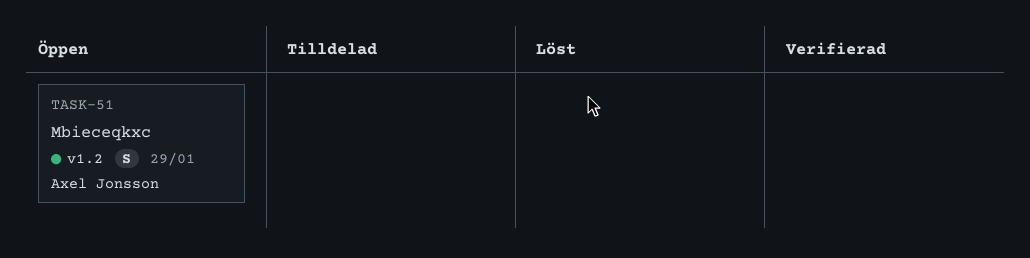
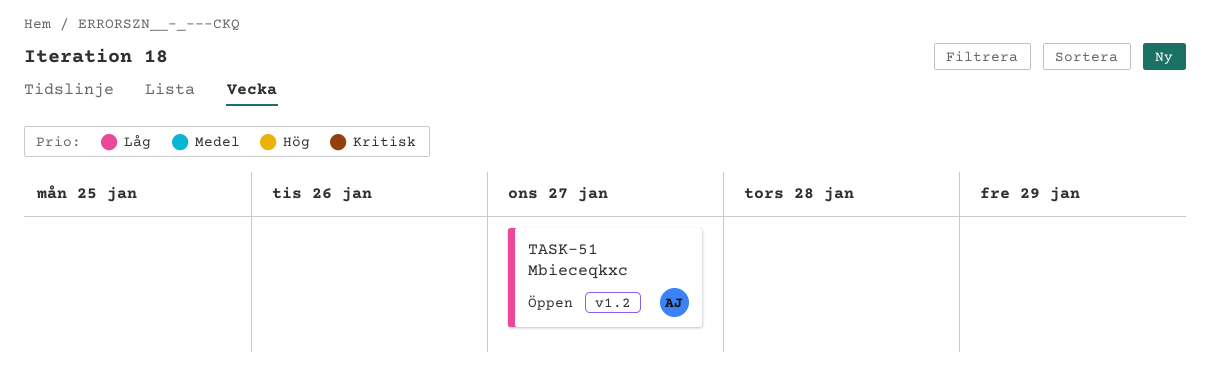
TASK-51, due: Jan 29 -> Jan 27

